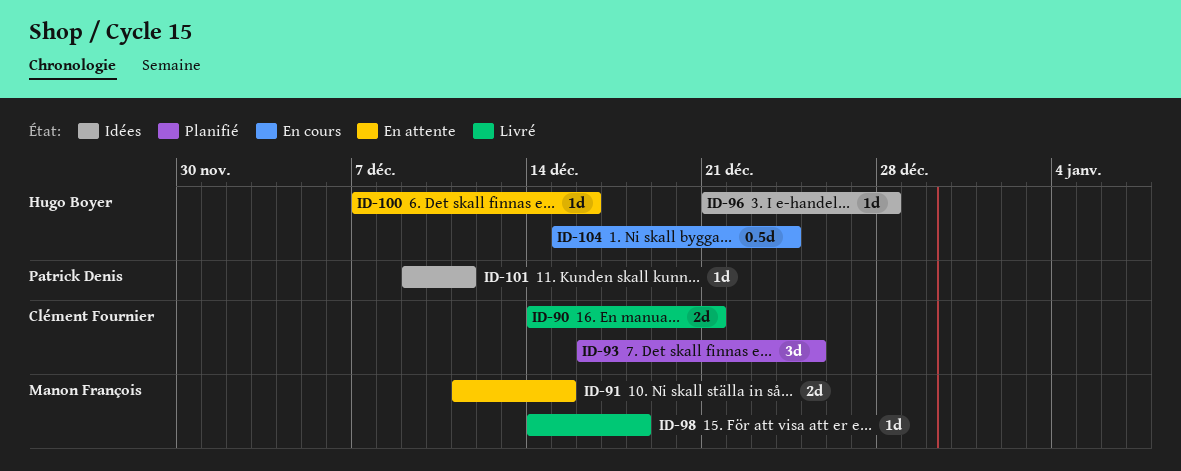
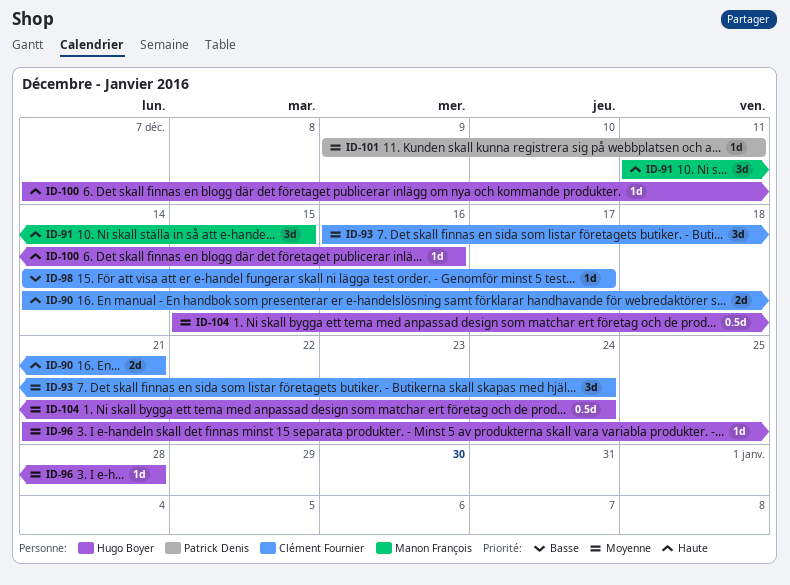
ID-91, estimate: 2d -> 3d
ID-93, due: Dec 25 -> Dec 24
ID-98, owner: Manon François -> Clément Fournier
ID-98, due: Dec 18 -> Dec 17

